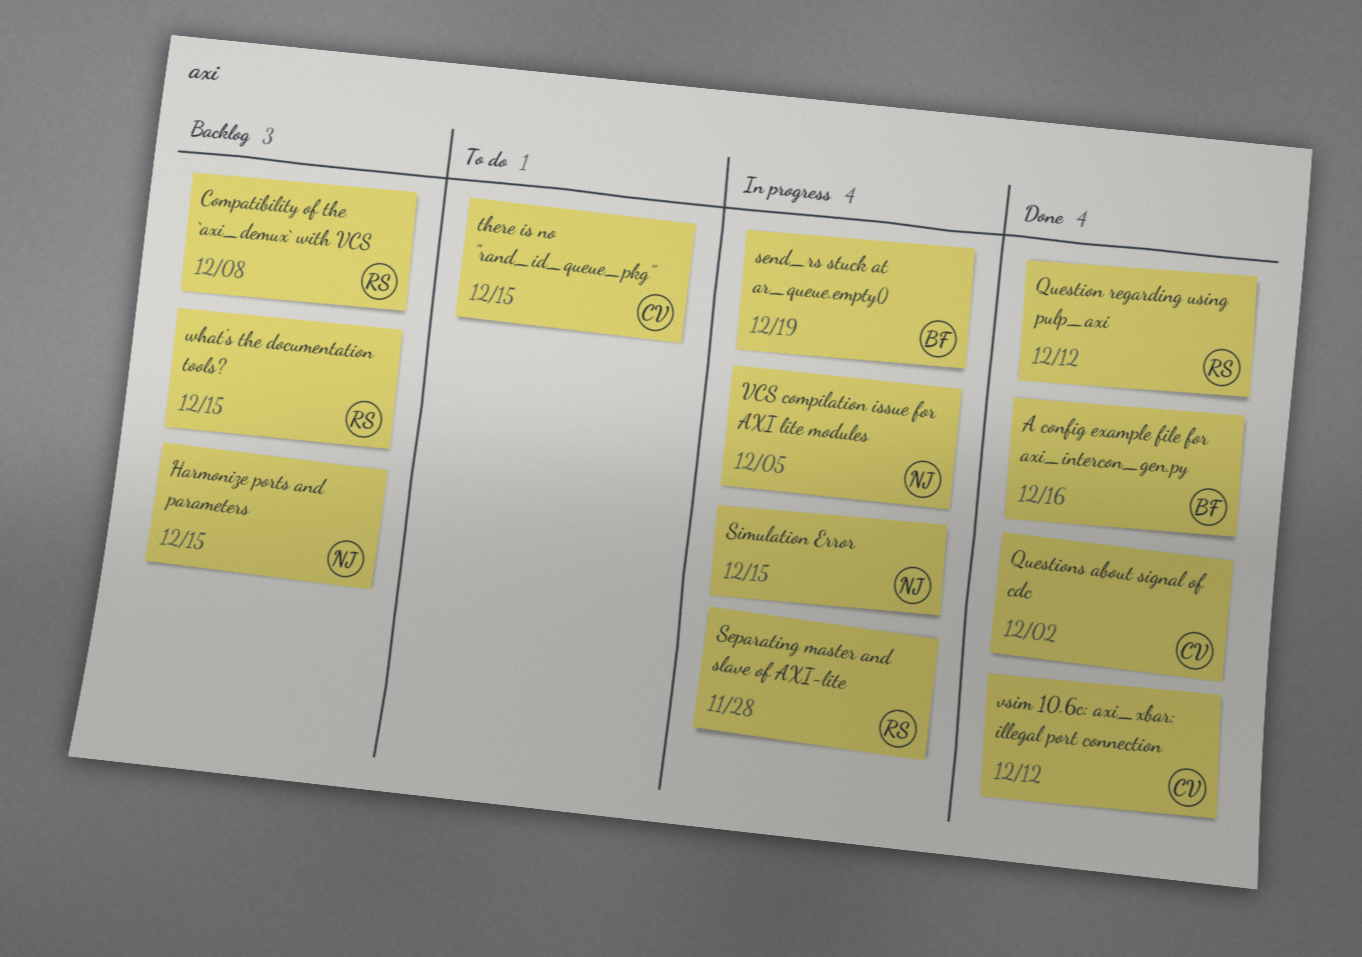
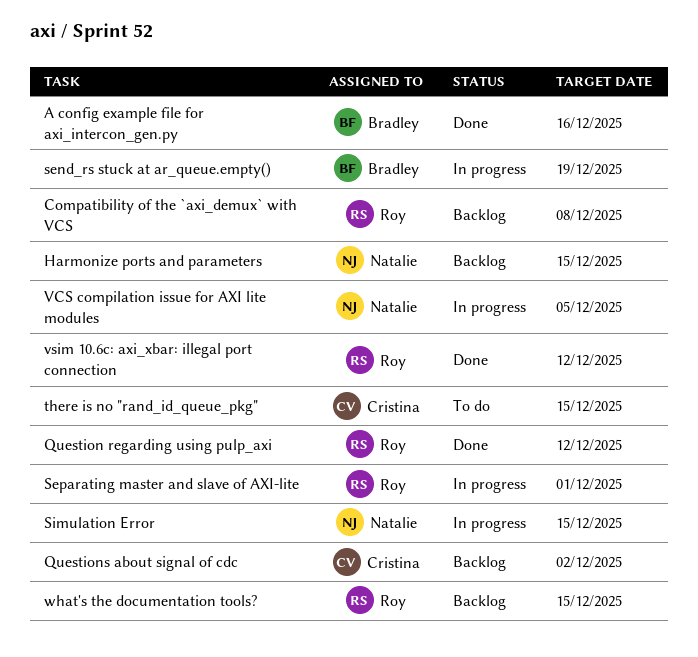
Questions about signal of cdc, status: Done -> Backlog
Separating master and slave of AXI-lite, due: Nov 28 -> Dec 1
vsim 10.6c: axi_xbar: illegal port connection, owner: Cristina -> Roy

